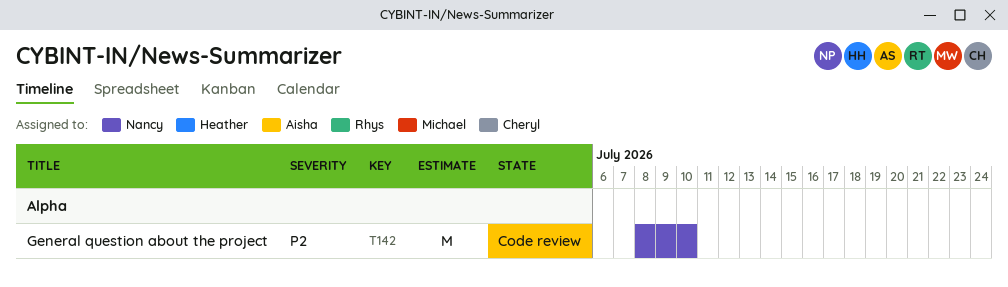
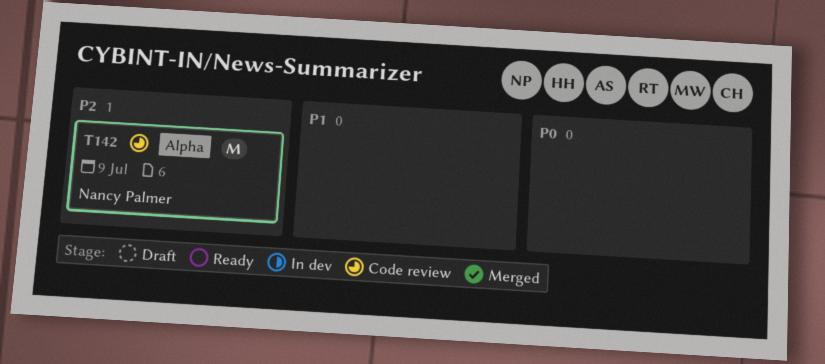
T142, due: Jul 10 -> Jul 9

